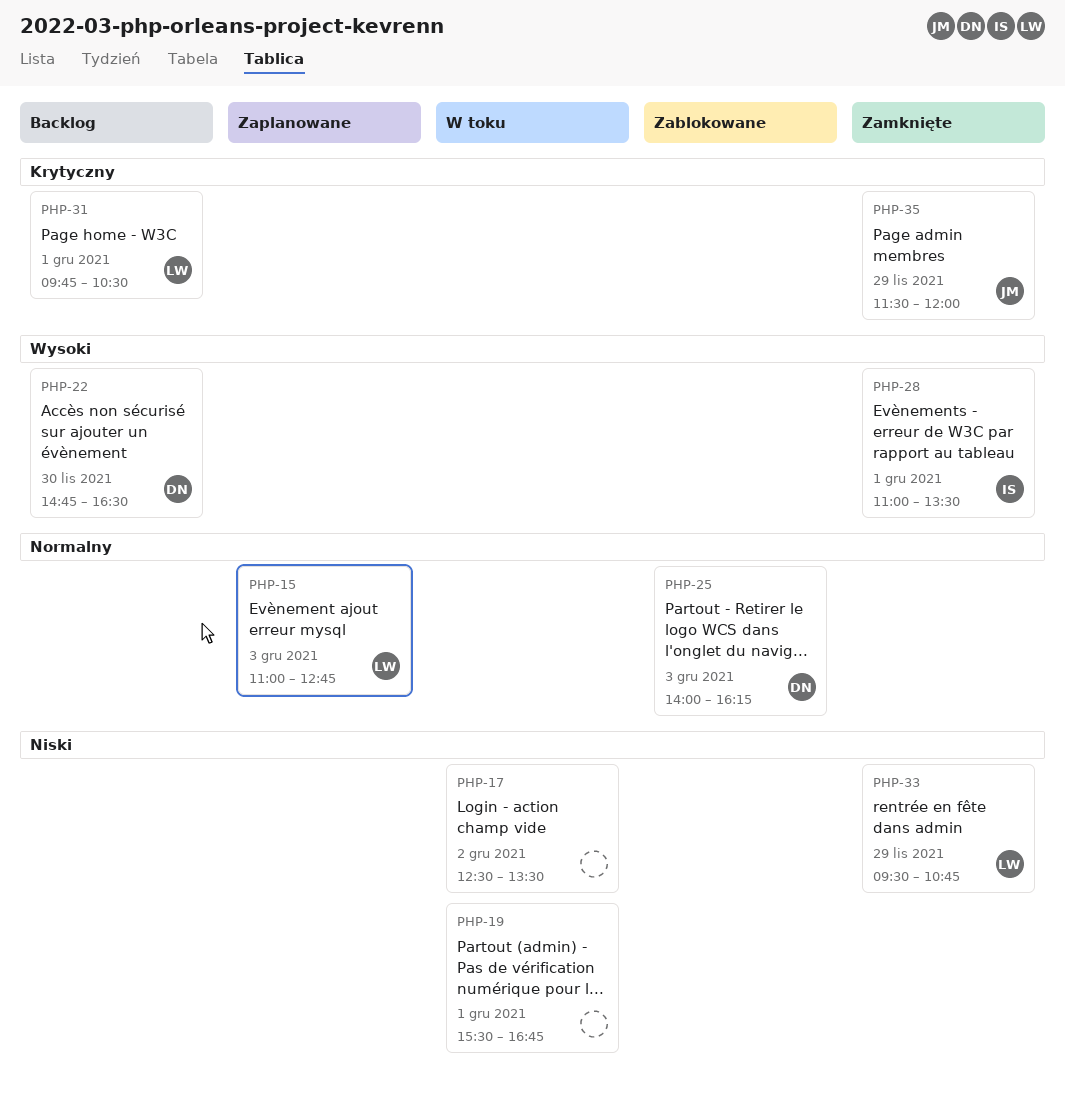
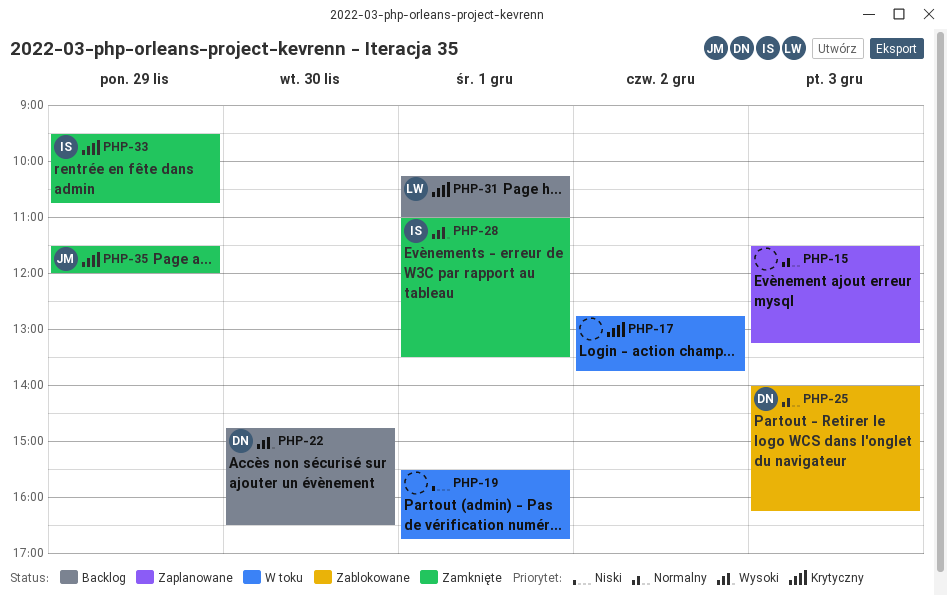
PHP-15, owner: LW -> none
PHP-15, begins: 11:00 -> 11:30
PHP-15, ends: 12:45 -> 13:15
PHP-17, priority: Niski -> Krytyczny
PHP-17, begins: 12:30 -> 12:45
PHP-17, ends: 13:30 -> 13:45
PHP-31, begins: 09:45 -> 10:15
PHP-31, ends: 10:30 -> 11:00
PHP-33, owner: LW -> IS
PHP-33, priority: Niski -> Krytyczny

